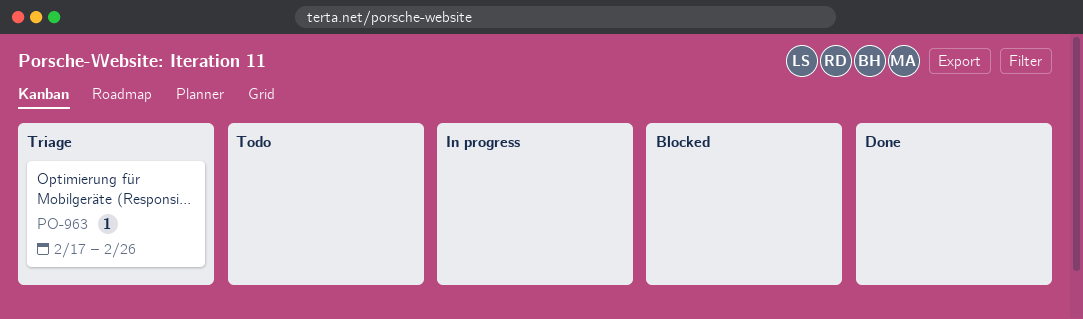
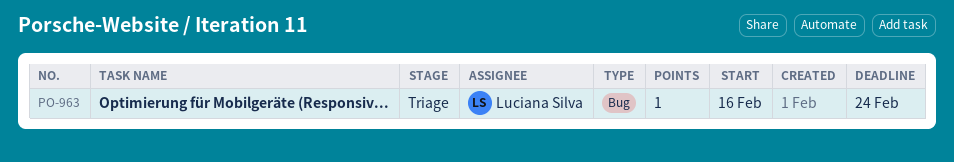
PO-963, start: Feb 17 -> Feb 16
PO-963, due: Feb 26 -> Feb 24

